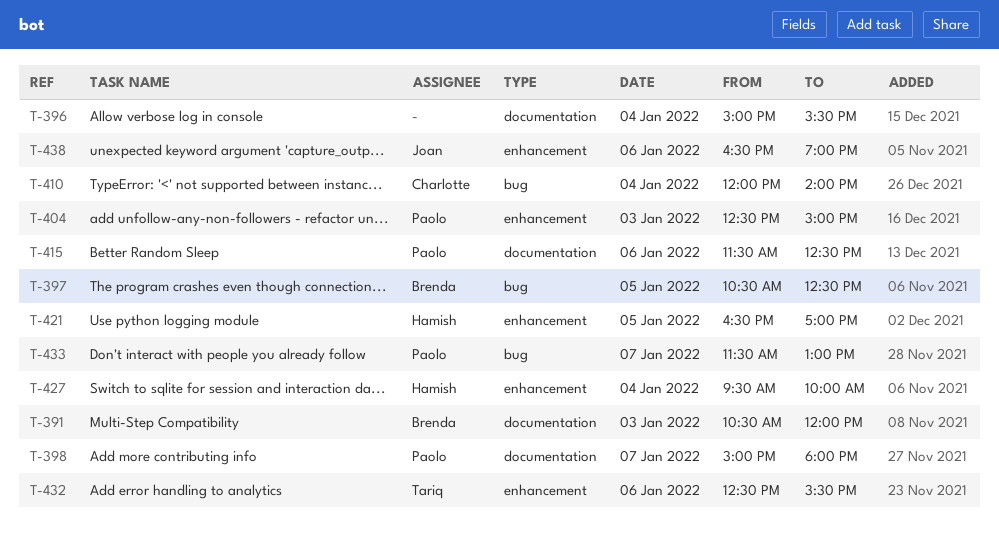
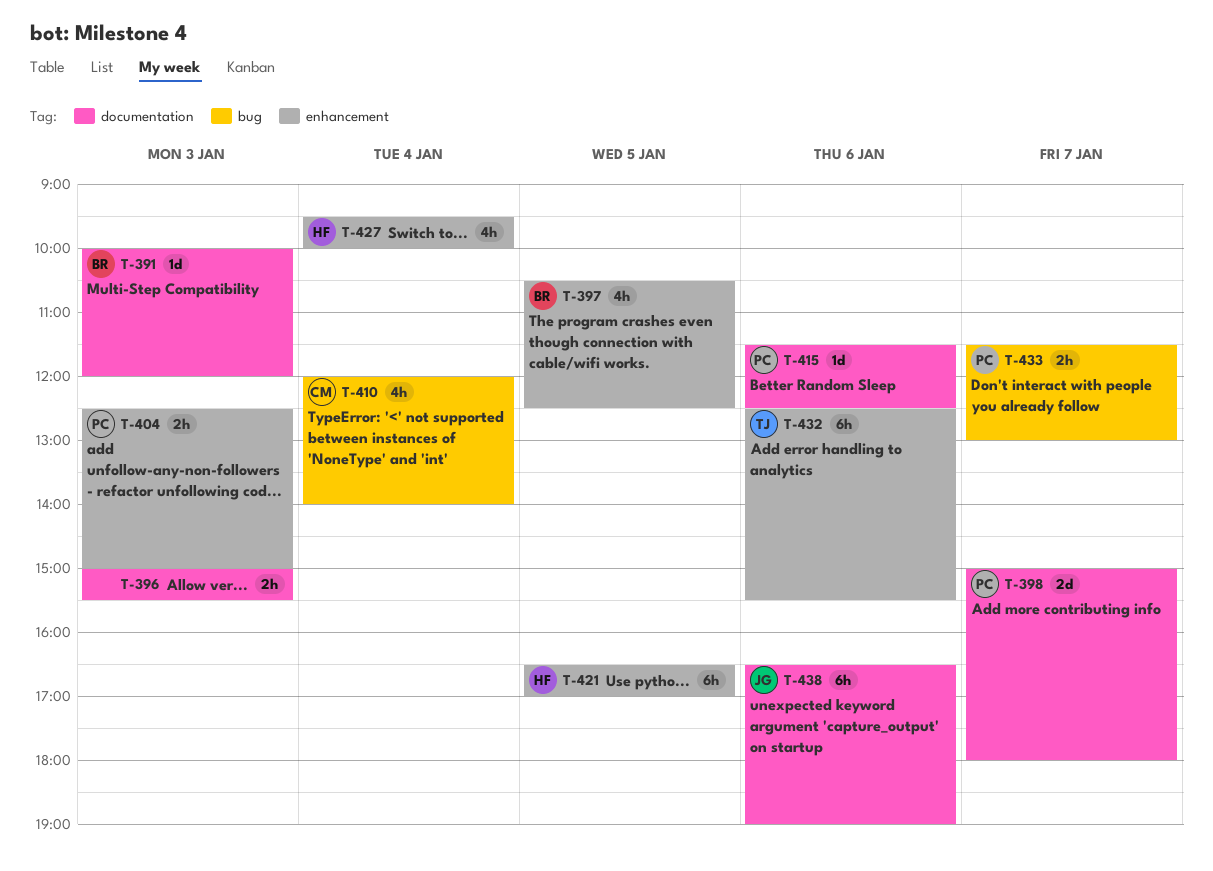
T-391, begins: 10:30 -> 10:00
T-396, day: Jan 4 -> Jan 3
T-397, label: bug -> enhancement
T-438, label: enhancement -> documentation

